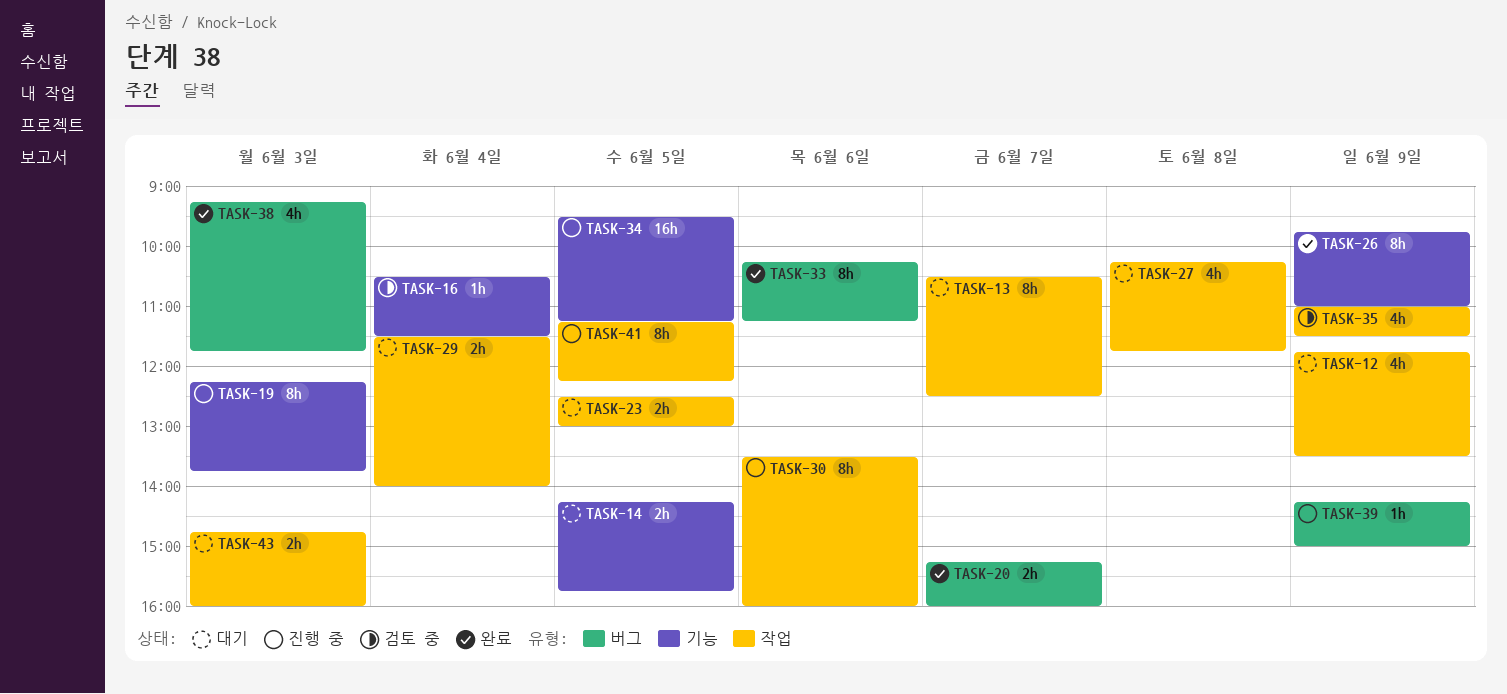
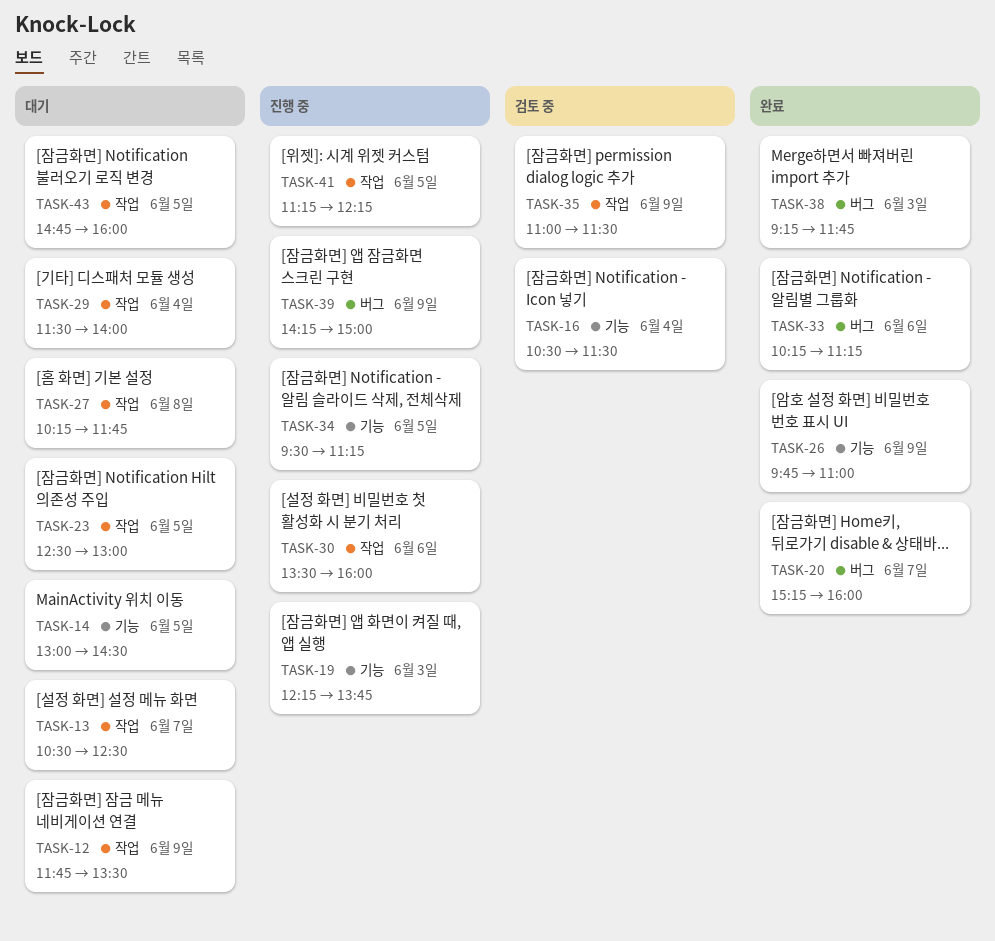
TASK-14, begins: 14:15 -> 13:00
TASK-14, ends: 15:45 -> 14:30
TASK-43, day: Jun 3 -> Jun 5

